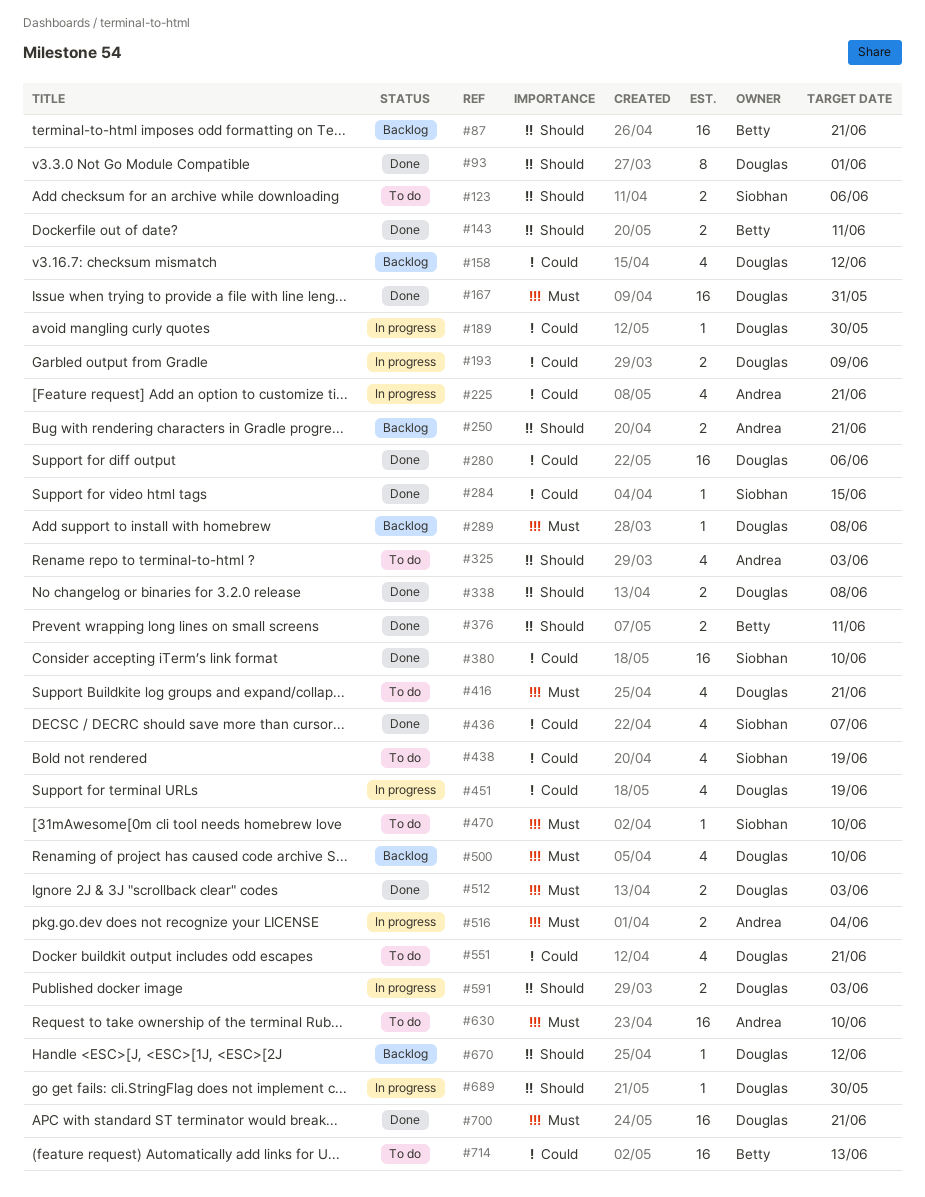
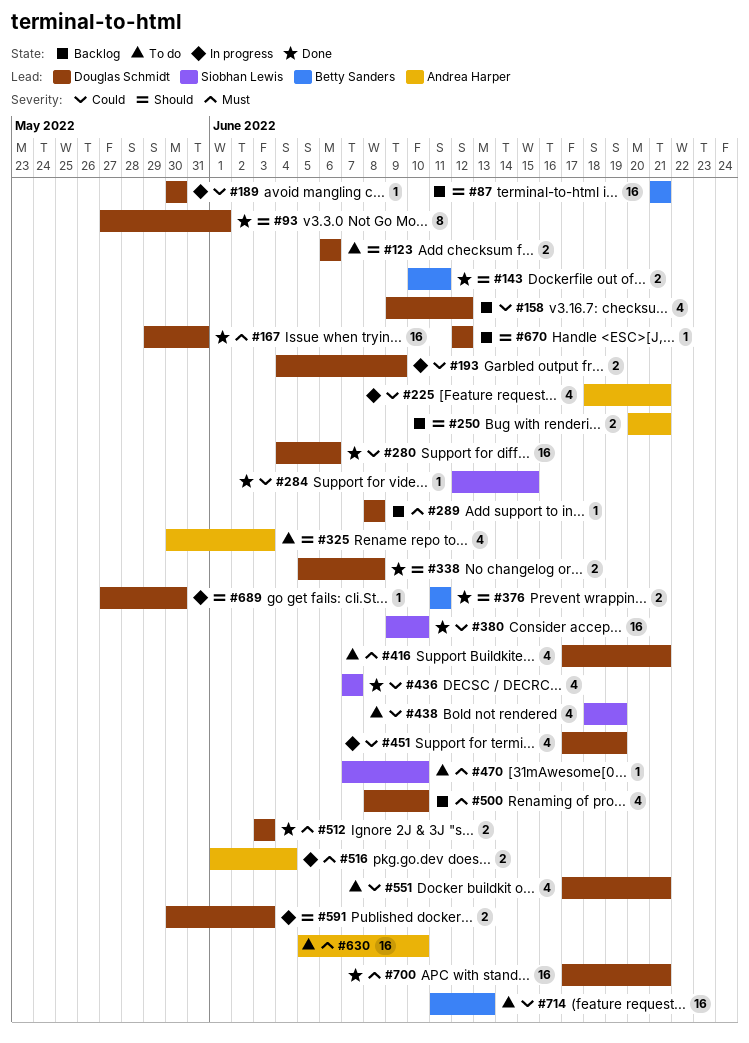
#123, owner: Siobhan Lewis -> Douglas Schmidt

